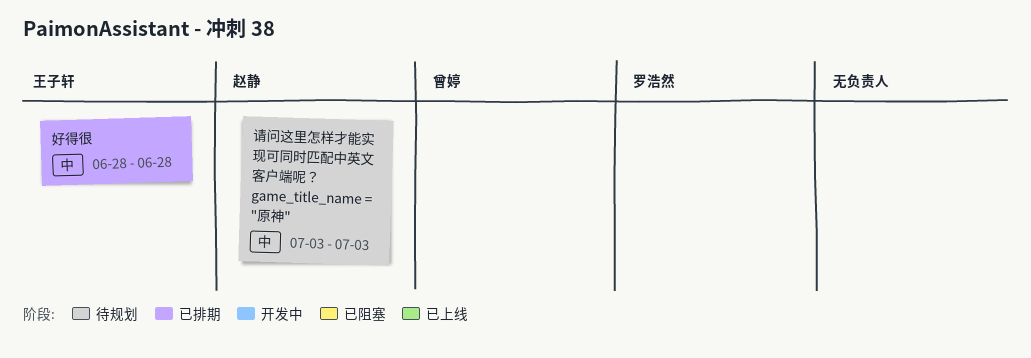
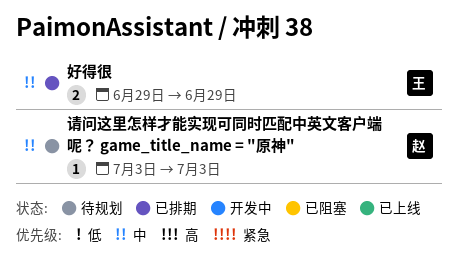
好得很, start: Jun 28 -> Jun 29
好得很, due: Jun 28 -> Jun 29

